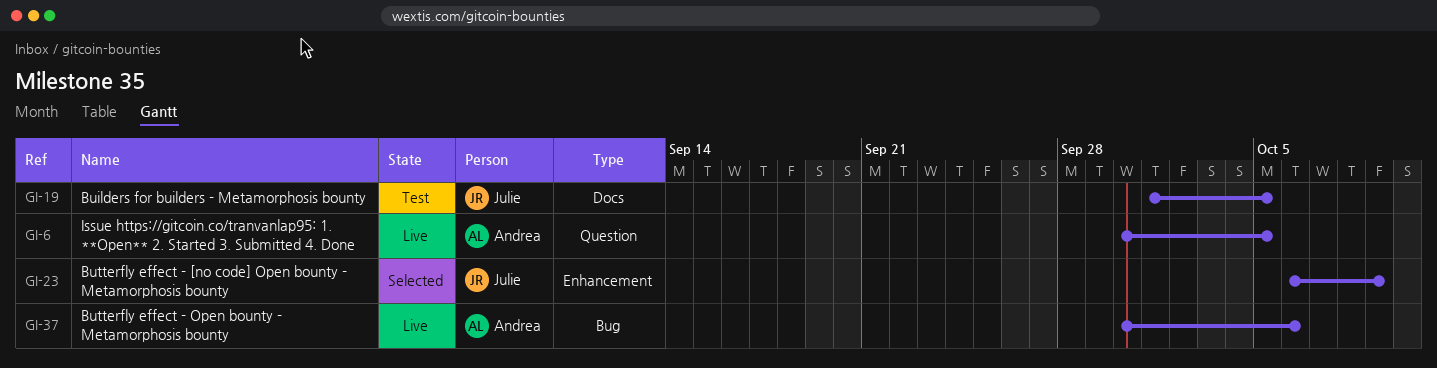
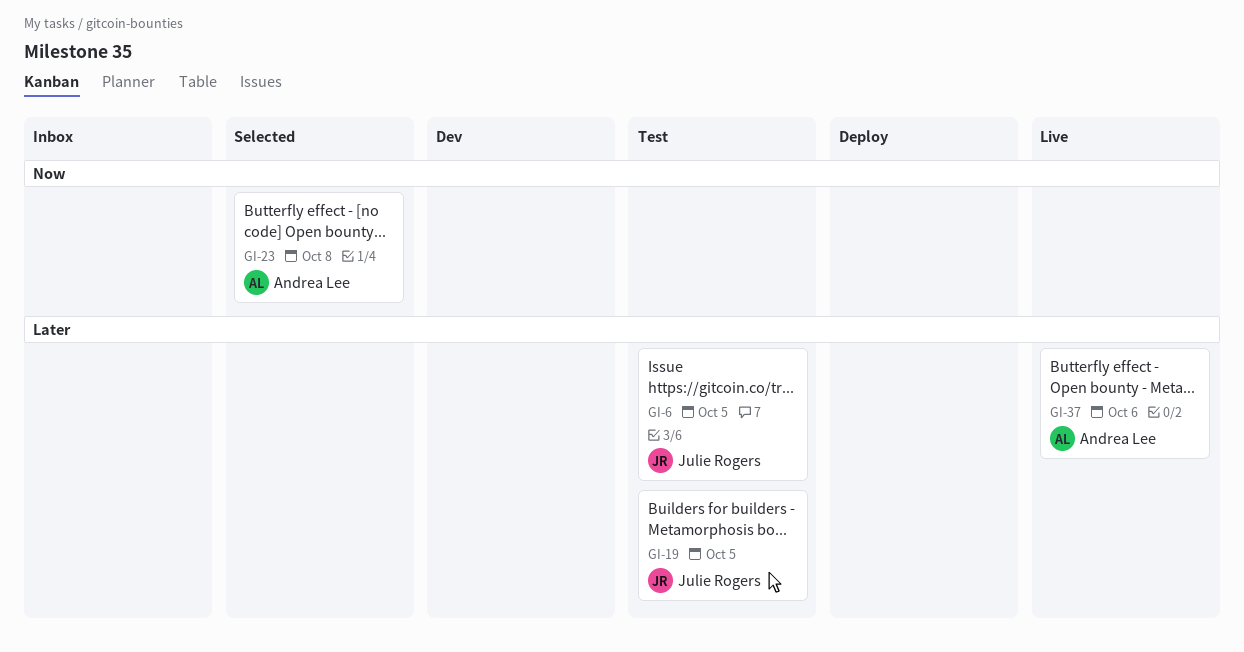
GI-6, status: Live -> Test
GI-6, owner: Andrea Lee -> Julie Rogers
GI-23, owner: Julie Rogers -> Andrea Lee
GI-23, due: Oct 9 -> Oct 8

